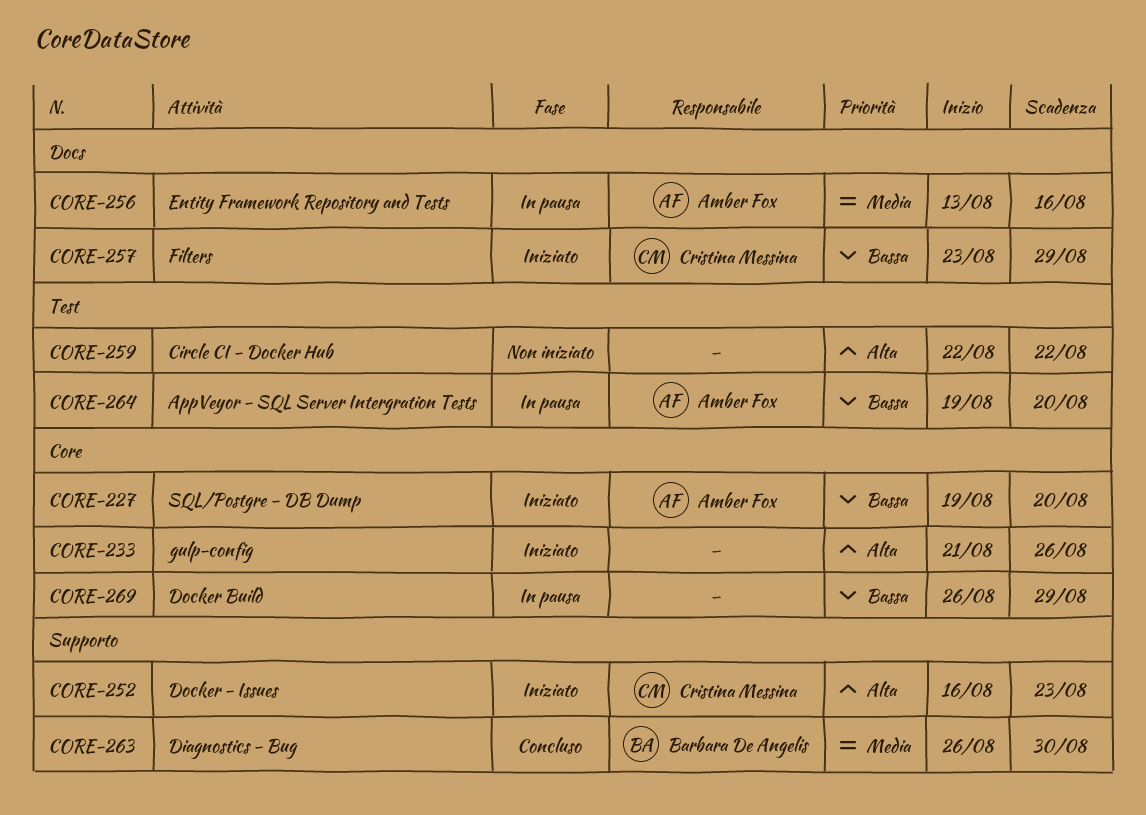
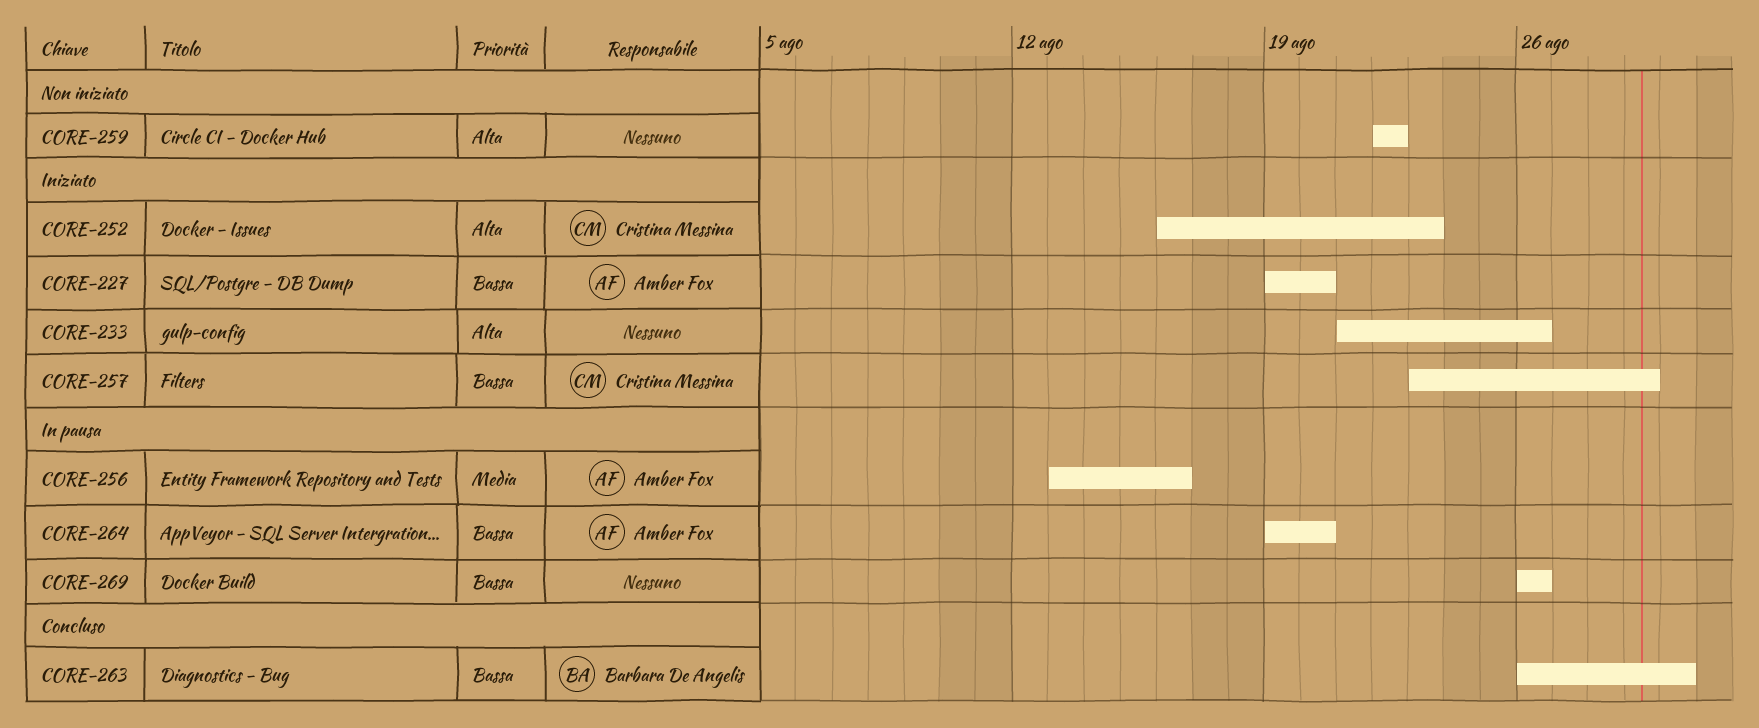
CORE-263, priority: Media -> Bassa
CORE-269, due: Aug 29 -> Aug 26

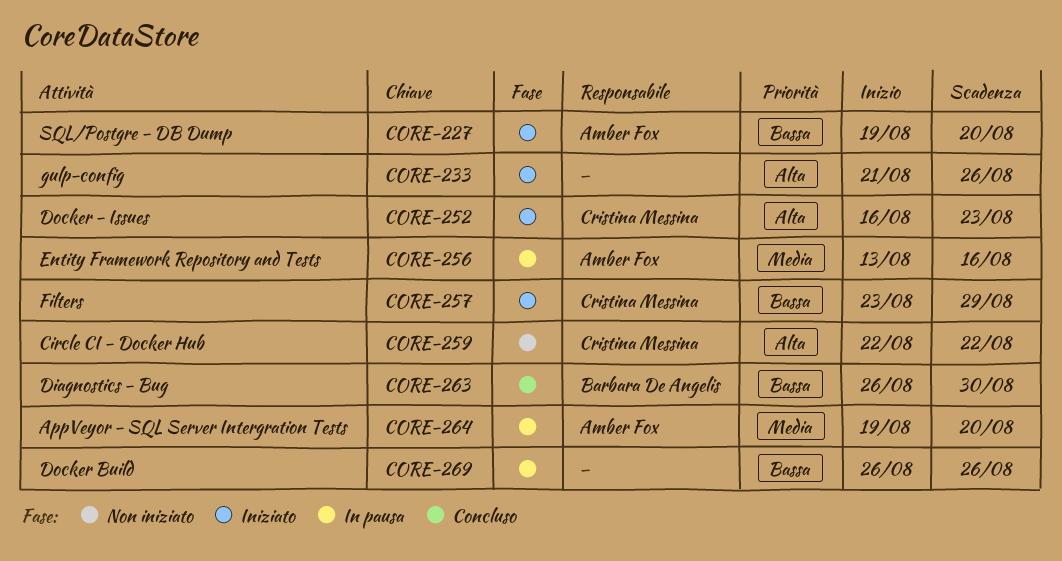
CORE-259, owner: none -> Cristina Messina
CORE-264, priority: Bassa -> Media

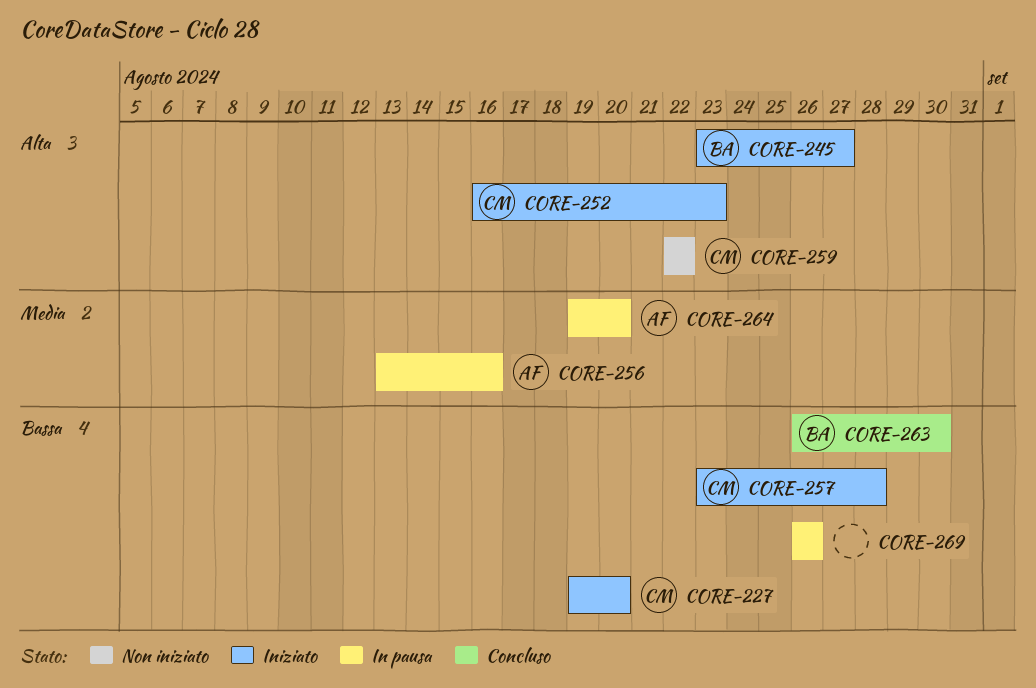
CORE-227, owner: Amber Fox -> Cristina Messina
CORE-233: present -> none
CORE-245: none -> present
CORE-257, due: Aug 29 -> Aug 28

